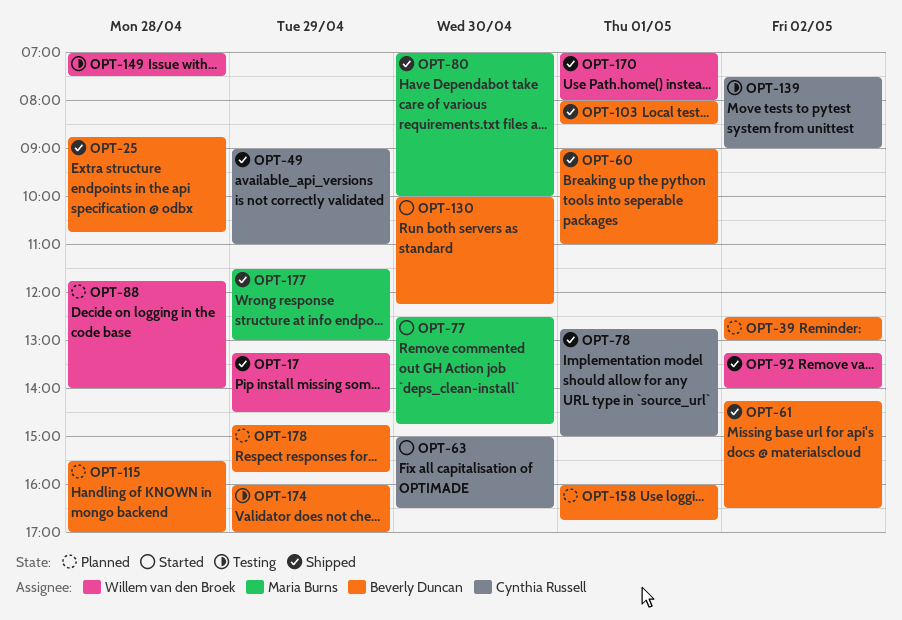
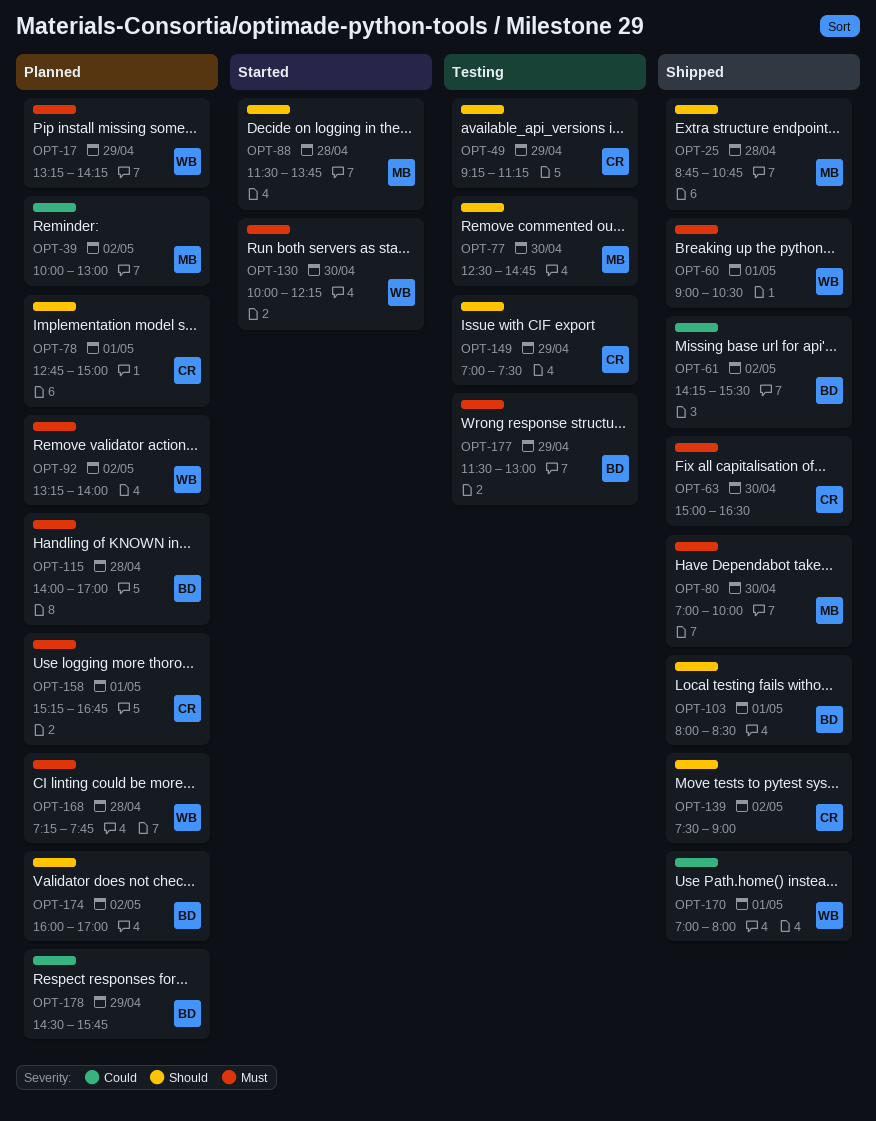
OPT-17, status: Shipped -> Planned
OPT-17, ends: 14:30 -> 14:15
OPT-25, owner: Beverly Duncan -> Maria Burns
OPT-39, owner: Beverly Duncan -> Maria Burns
OPT-39, begins: 12:30 -> 10:00
OPT-49, status: Shipped -> Testing
OPT-49, begins: 09:00 -> 09:15
OPT-49, ends: 11:00 -> 11:15
OPT-60, owner: Beverly Duncan -> Willem van den Broek
OPT-60, ends: 11:00 -> 10:30
OPT-61, ends: 16:30 -> 15:30
OPT-63, status: Started -> Shipped
OPT-77, status: Started -> Testing
OPT-78, status: Shipped -> Planned
OPT-88, status: Planned -> Started
OPT-88, owner: Willem van den Broek -> Maria Burns
OPT-88, begins: 11:45 -> 11:30
OPT-88, ends: 14:00 -> 13:45
OPT-92, status: Shipped -> Planned
OPT-115, begins: 15:30 -> 14:00
OPT-130, owner: Beverly Duncan -> Willem van den Broek
OPT-139, status: Testing -> Shipped
OPT-149, owner: Willem van den Broek -> Cynthia Russell
OPT-149, day: Apr 28 -> Apr 29
OPT-158, owner: Beverly Duncan -> Cynthia Russell
OPT-158, begins: 16:00 -> 15:15
OPT-168: none -> present
OPT-174, status: Testing -> Planned
OPT-174, day: Apr 29 -> May 2
OPT-177, status: Shipped -> Testing
OPT-177, owner: Maria Burns -> Beverly Duncan
OPT-178, begins: 14:45 -> 14:30

